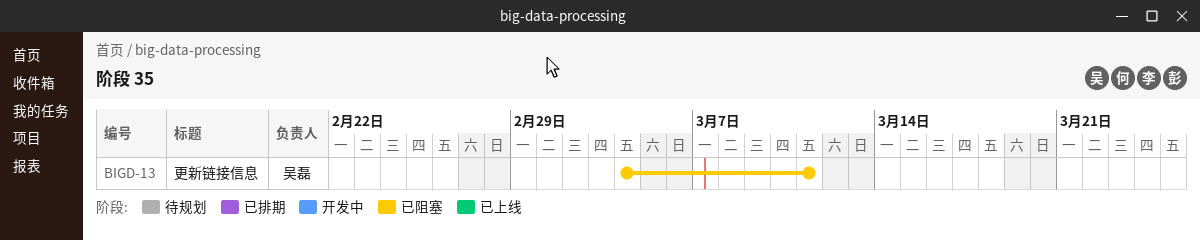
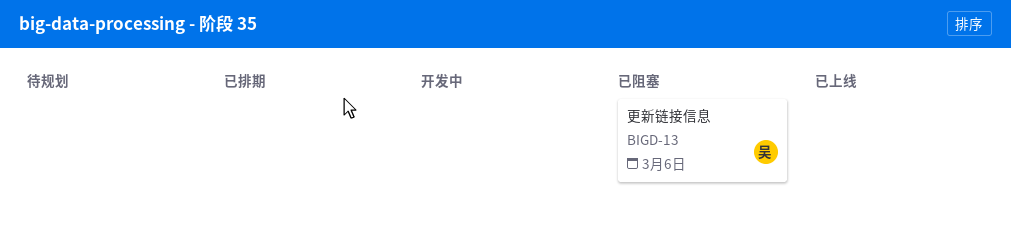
BIGD-13, due: Mar 11 -> Mar 6

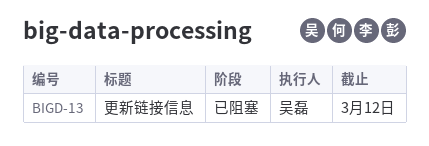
BIGD-13, due: Mar 6 -> Mar 12

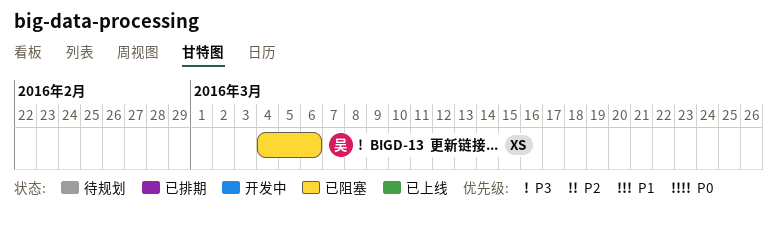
BIGD-13, due: Mar 12 -> Mar 6

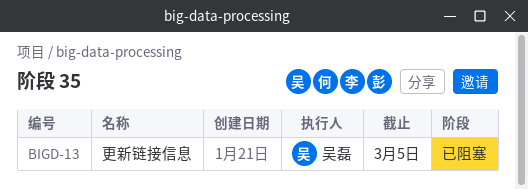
BIGD-13, due: Mar 6 -> Mar 5

